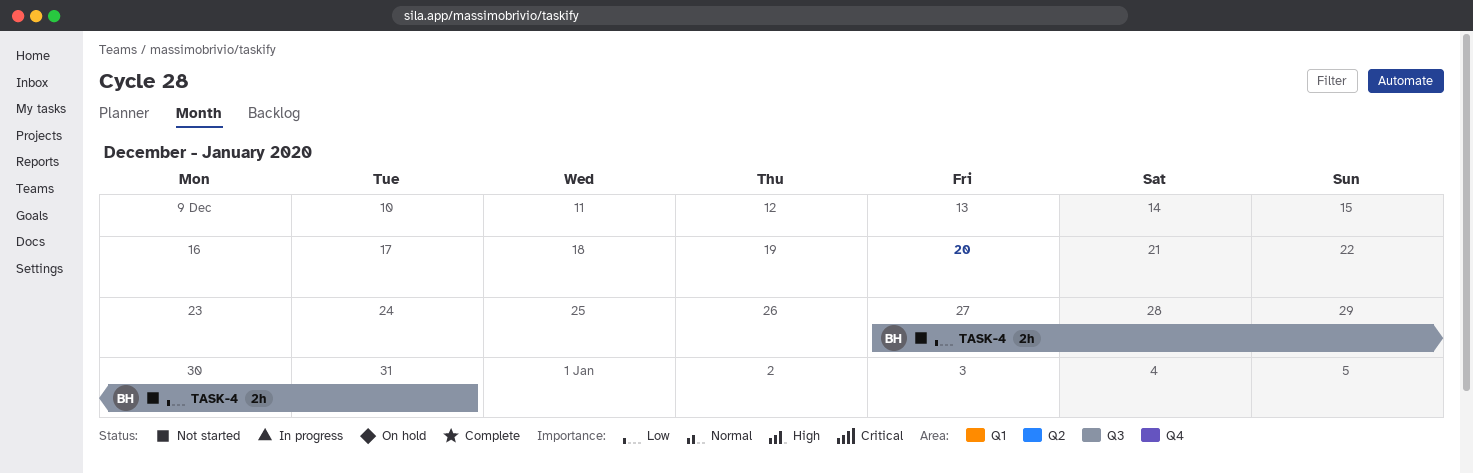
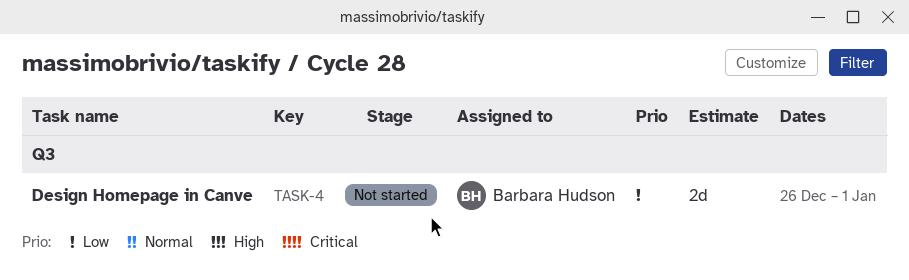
TASK-4, estimate: 2h -> 2d
TASK-4, start: Dec 27 -> Dec 26
TASK-4, due: Dec 31 -> Jan 1

